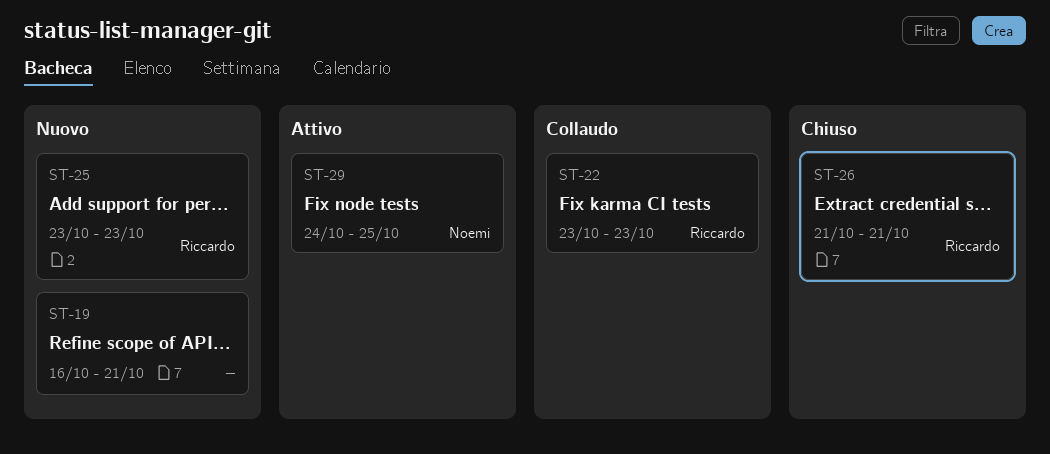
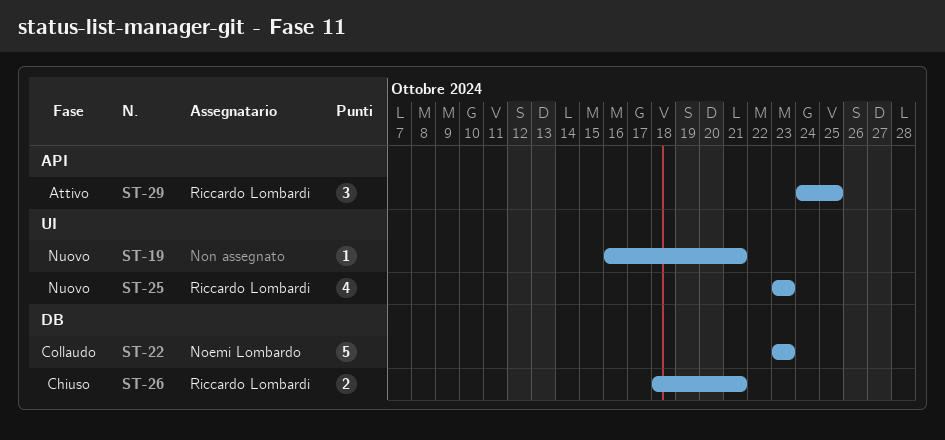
ST-22, owner: Riccardo Lombardi -> Noemi Lombardo
ST-26, start: Oct 21 -> Oct 18
ST-29, owner: Noemi Lombardo -> Riccardo Lombardi

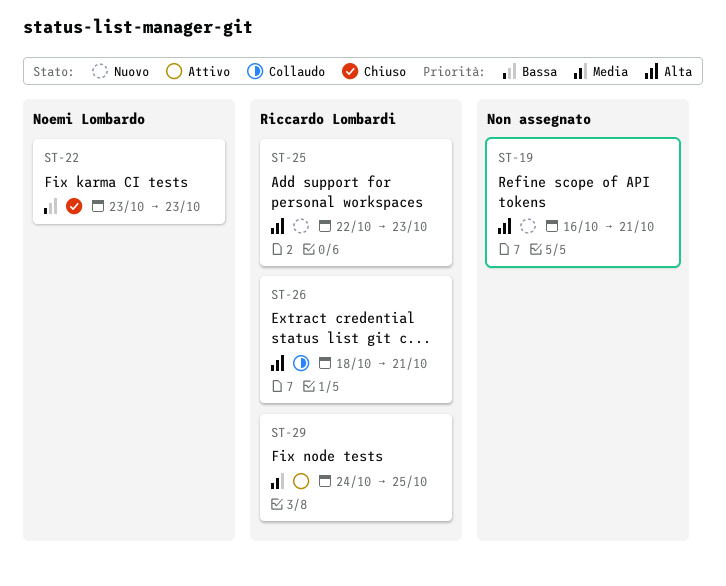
ST-22, status: Collaudo -> Chiuso
ST-25, start: Oct 23 -> Oct 22
ST-26, status: Chiuso -> Collaudo

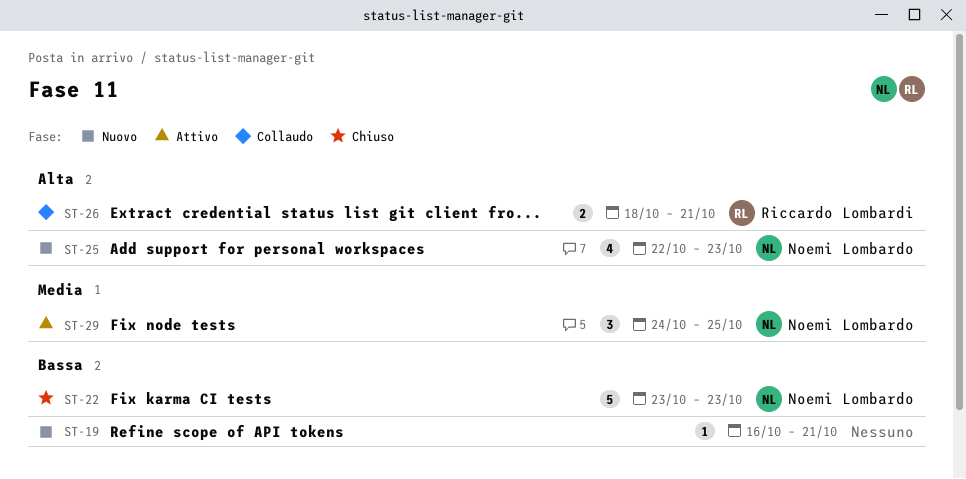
ST-19, priority: Alta -> Bassa
ST-25, owner: Riccardo Lombardi -> Noemi Lombardo
ST-29, owner: Riccardo Lombardi -> Noemi Lombardo

